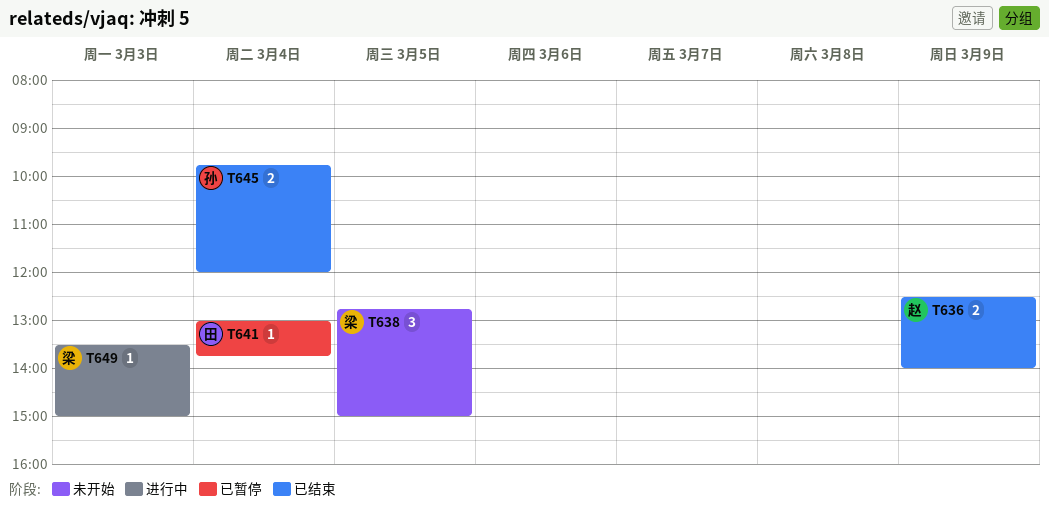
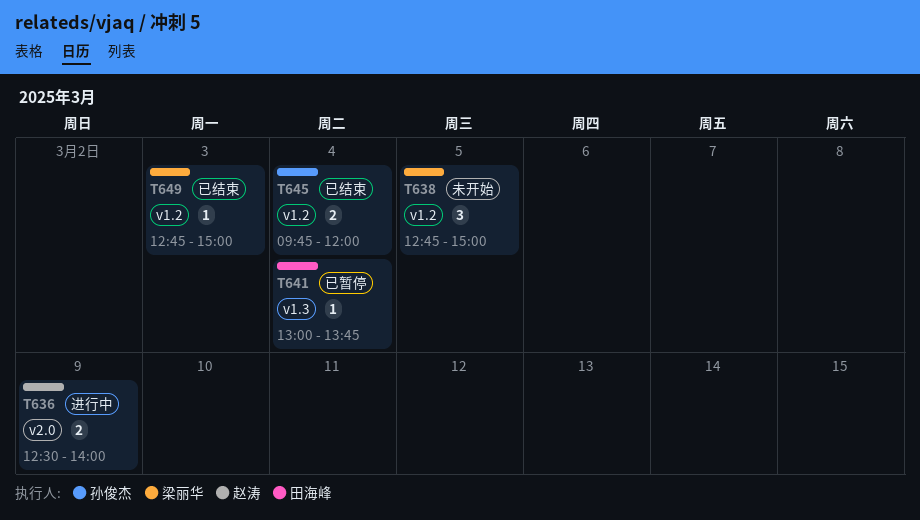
T636, status: 已结束 -> 进行中
T649, status: 进行中 -> 已结束
T649, begins: 13:30 -> 12:45

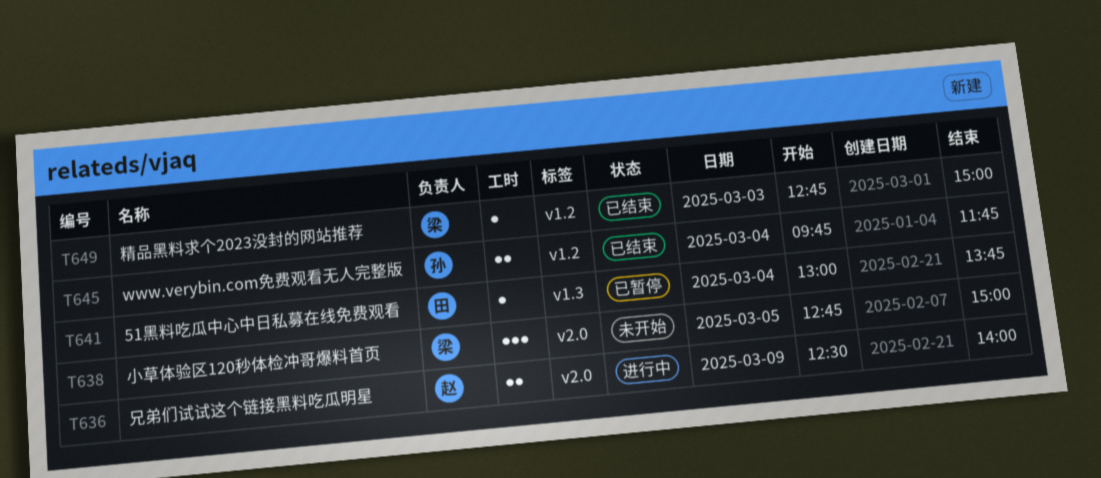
T638, label: v1.2 -> v2.0
T645, ends: 12:00 -> 11:45

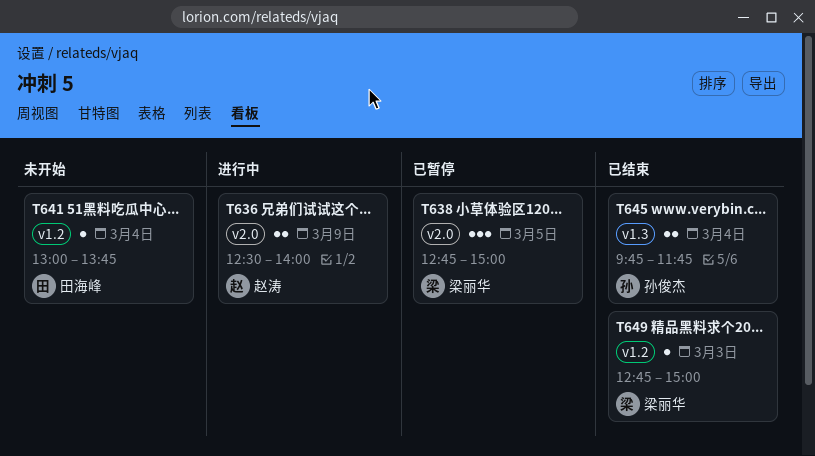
T638, status: 未开始 -> 已暂停
T641, status: 已暂停 -> 未开始
T641, label: v1.3 -> v1.2
T645, label: v1.2 -> v1.3

